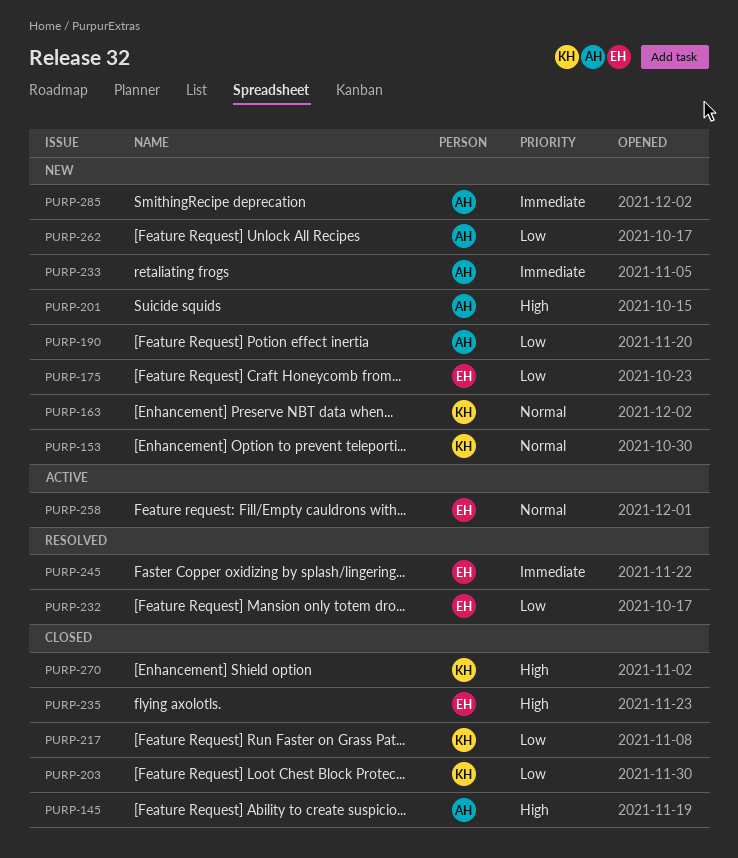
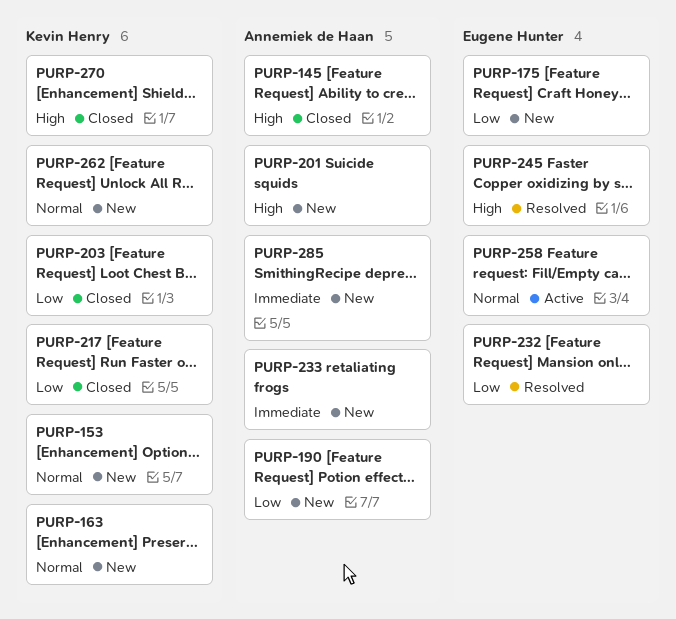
PURP-235: present -> none
PURP-245, priority: Immediate -> High
PURP-262, owner: Annemiek de Haan -> Kevin Henry
PURP-262, priority: Low -> Normal

